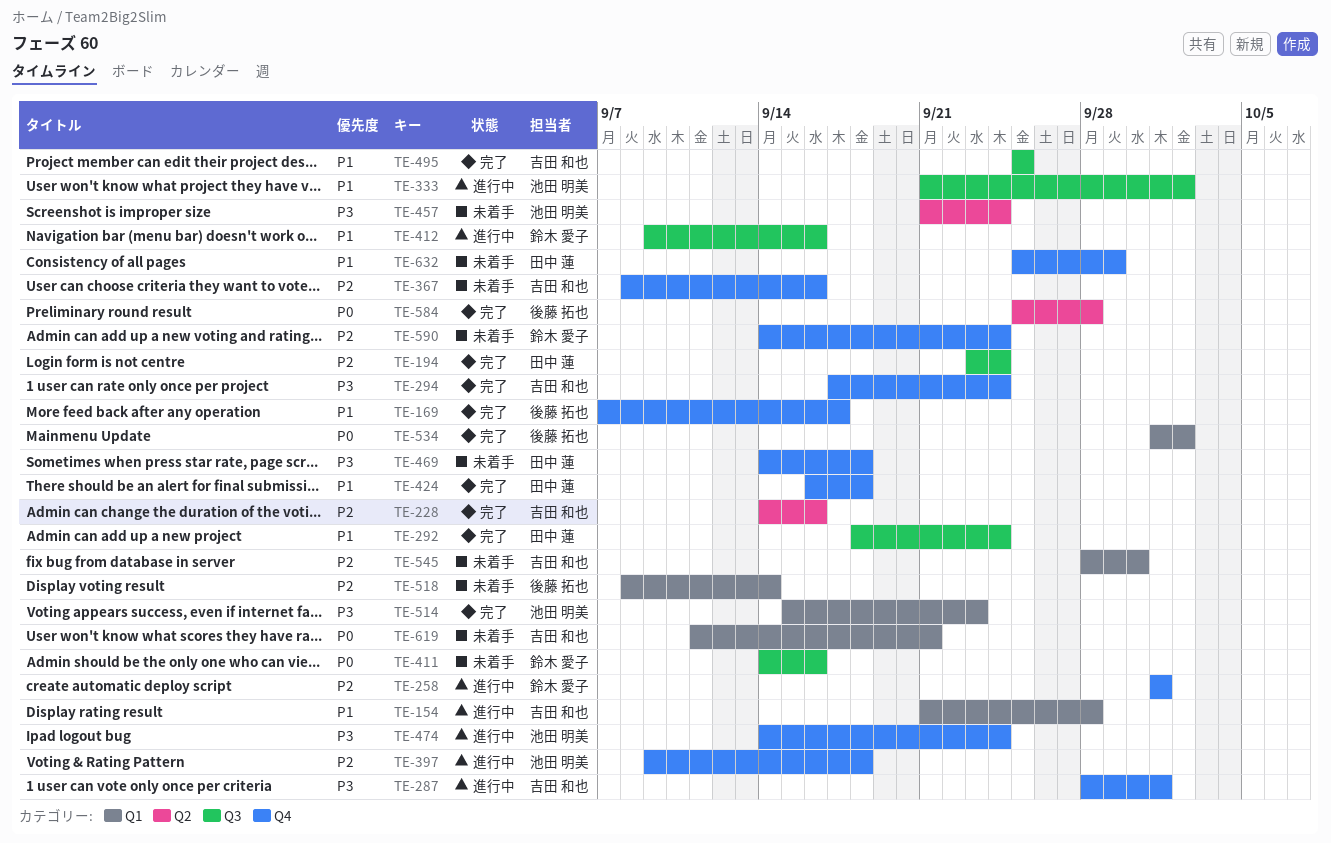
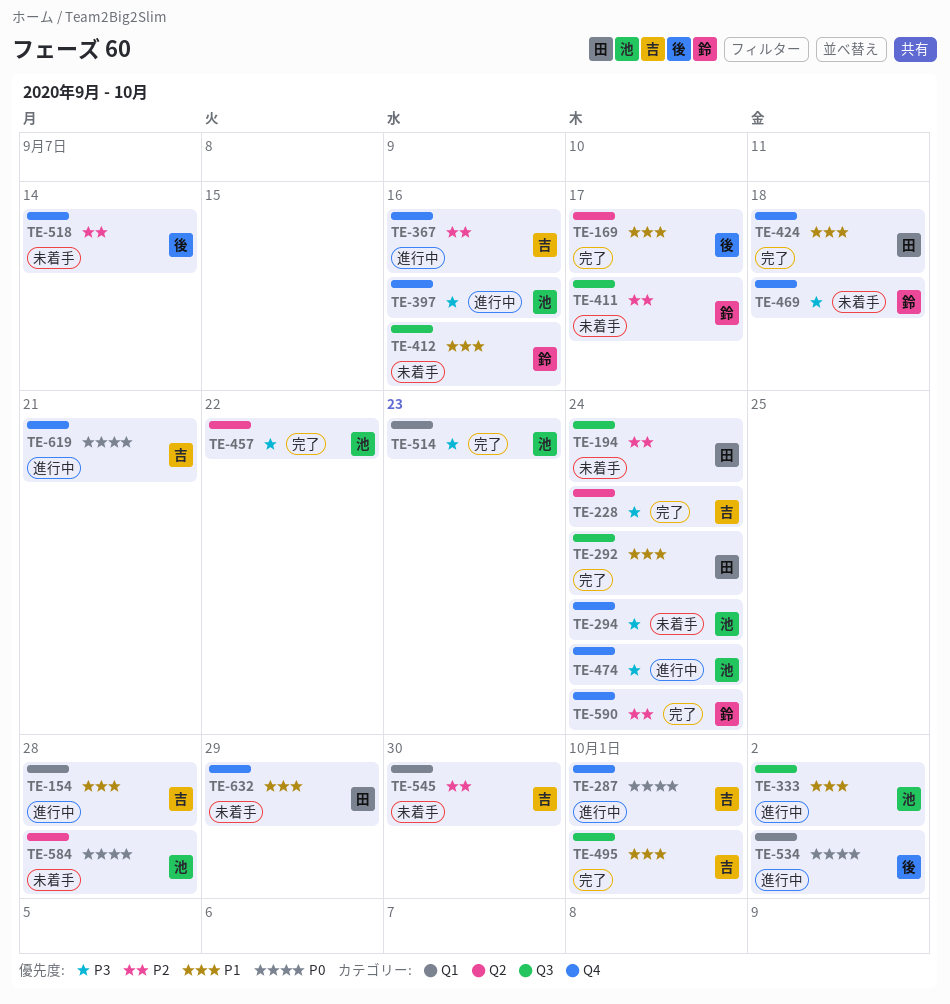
TE-169, label: Q4 -> Q2
TE-194, status: 完了 -> 未着手
TE-228, priority: P2 -> P3
TE-228, due: Sep 16 -> Sep 24
TE-258: present -> none
TE-287, priority: P3 -> P0
TE-294, status: 完了 -> 未着手
TE-294, owner: 吉田 和也 -> 池田 明美
TE-367, status: 未着手 -> 進行中
TE-397, priority: P2 -> P3
TE-397, due: Sep 18 -> Sep 16
TE-411, priority: P0 -> P2
TE-411, due: Sep 16 -> Sep 17
TE-412, status: 進行中 -> 未着手
TE-457, status: 未着手 -> 完了
TE-457, due: Sep 24 -> Sep 22
TE-469, owner: 田中 蓮 -> 鈴木 愛子
TE-495, due: Sep 25 -> Oct 1
TE-518, label: Q1 -> Q4
TE-534, status: 完了 -> 進行中
TE-584, status: 完了 -> 未着手
TE-584, owner: 後藤 拓也 -> 池田 明美
TE-590, status: 未着手 -> 完了
TE-619, status: 未着手 -> 進行中
TE-619, label: Q1 -> Q4

